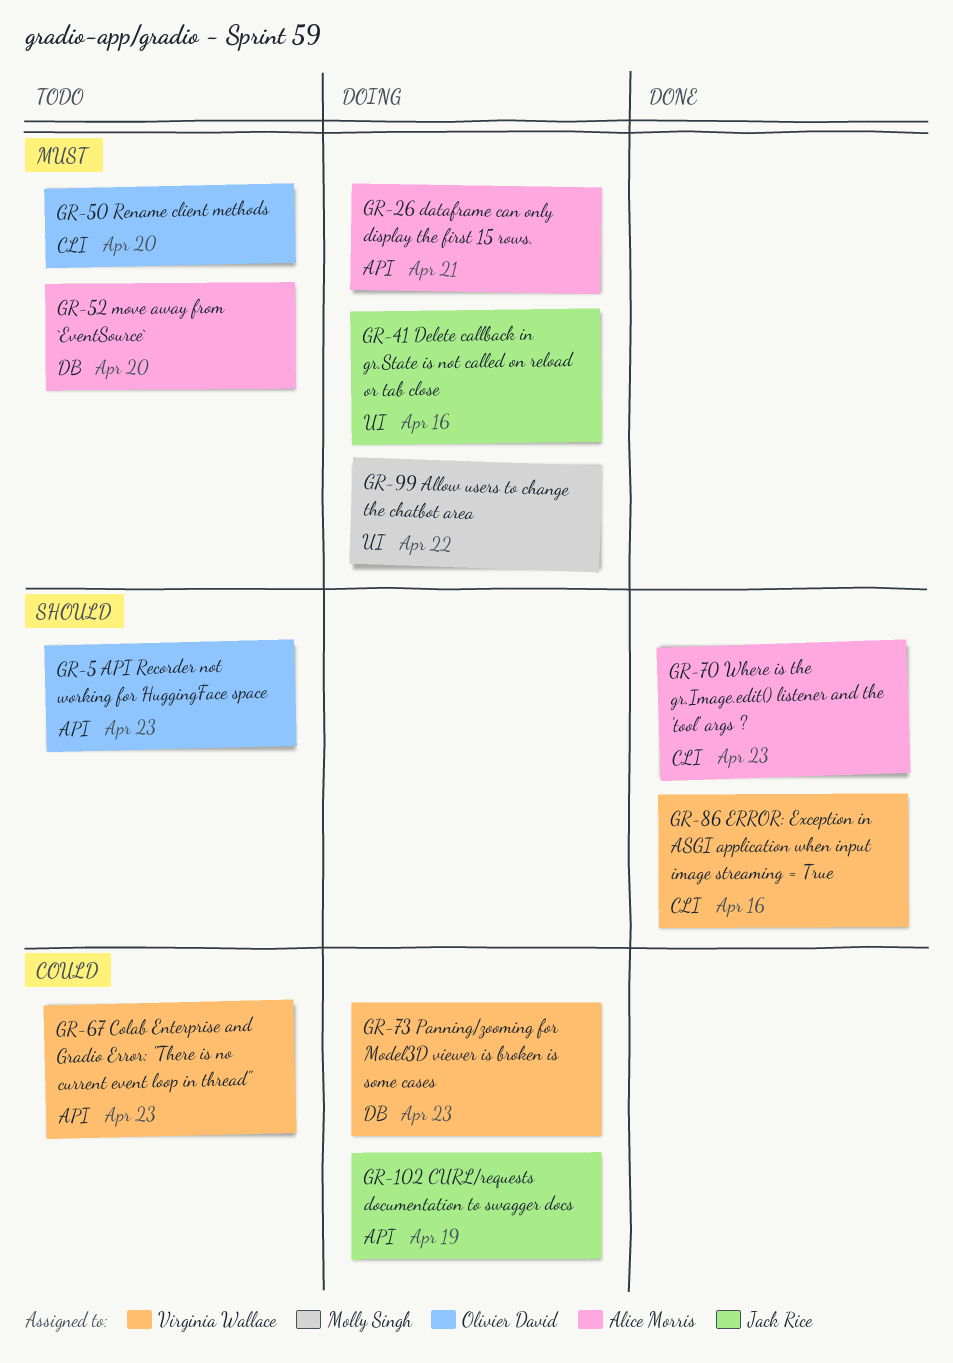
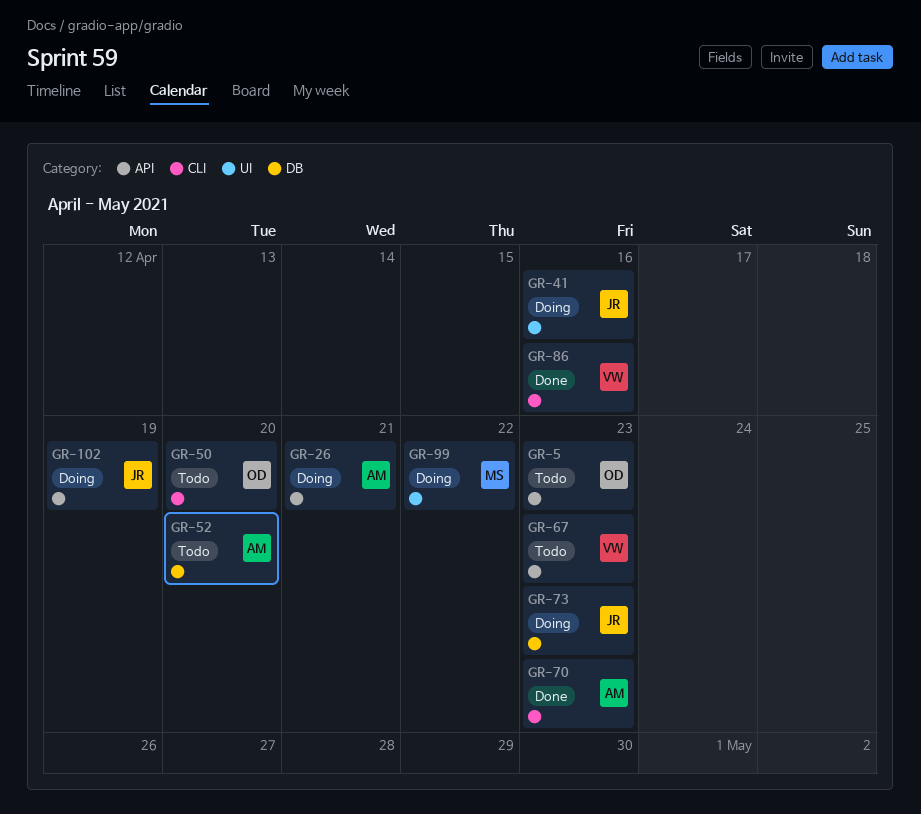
GR-73, owner: Virginia Wallace -> Jack Rice

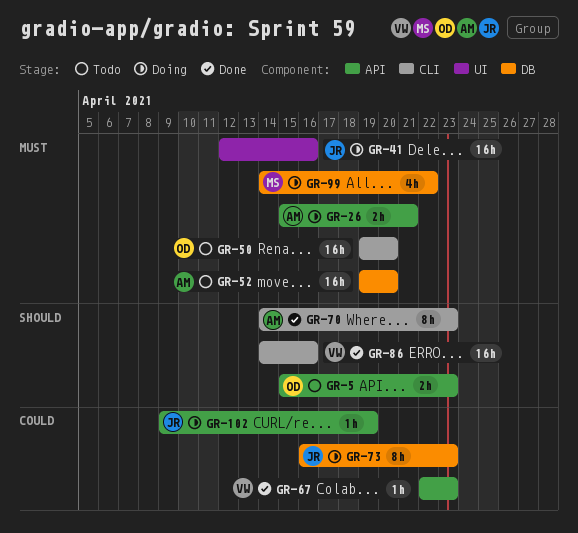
GR-67, status: Todo -> Done
GR-99, label: UI -> DB

